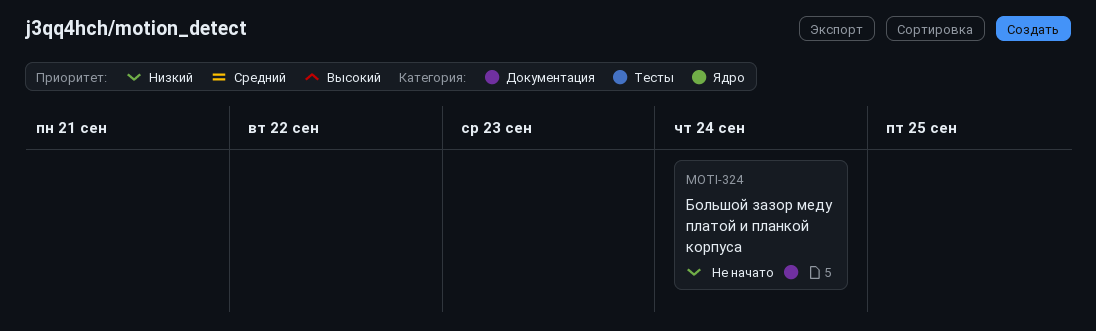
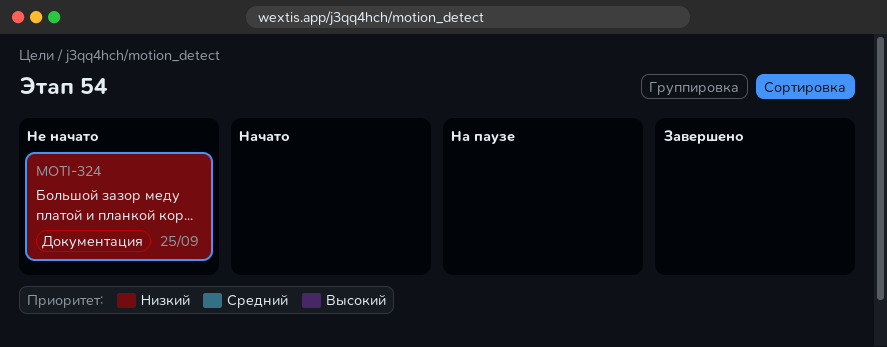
MOTI-324, due: Sep 24 -> Sep 25

